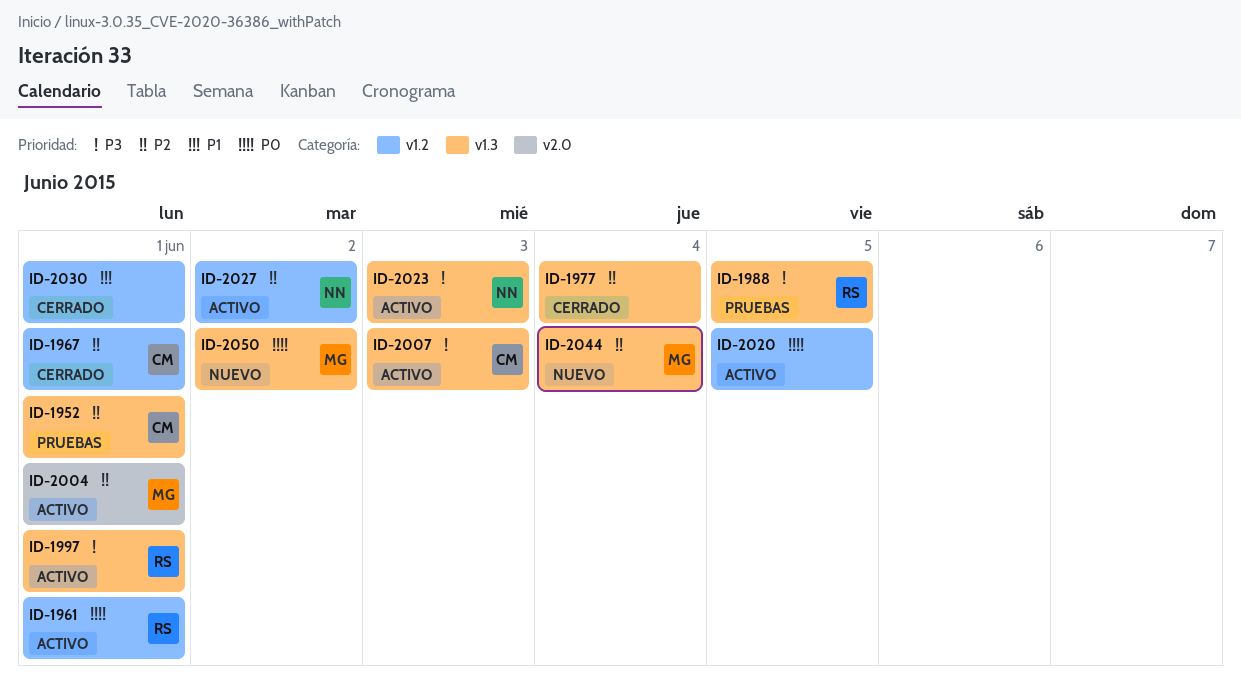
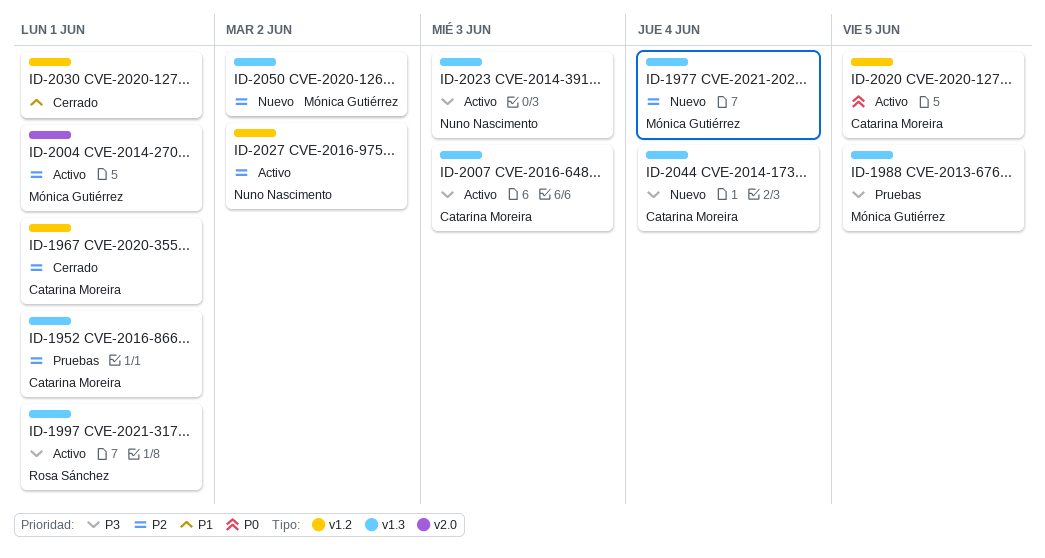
ID-1961: present -> none
ID-1977, status: Cerrado -> Nuevo
ID-1977, owner: none -> Mónica Gutiérrez
ID-1988, owner: Rosa Sánchez -> Mónica Gutiérrez
ID-2020, owner: none -> Catarina Moreira
ID-2044, owner: Mónica Gutiérrez -> Catarina Moreira
ID-2044, priority: P2 -> P3
ID-2050, priority: P0 -> P2

